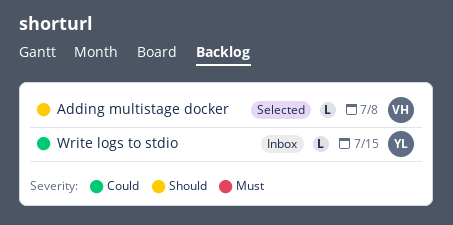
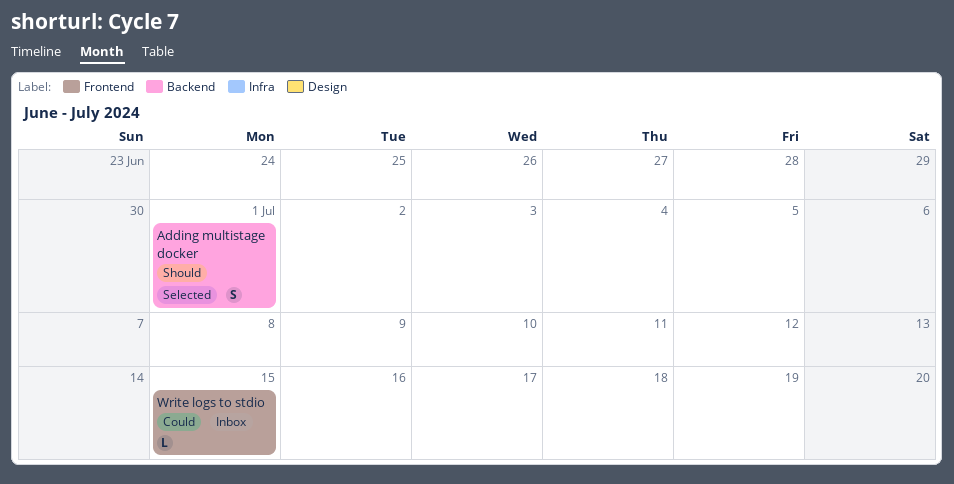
Adding multistage docker, estimate: L -> S
Adding multistage docker, due: Jul 8 -> Jul 1

